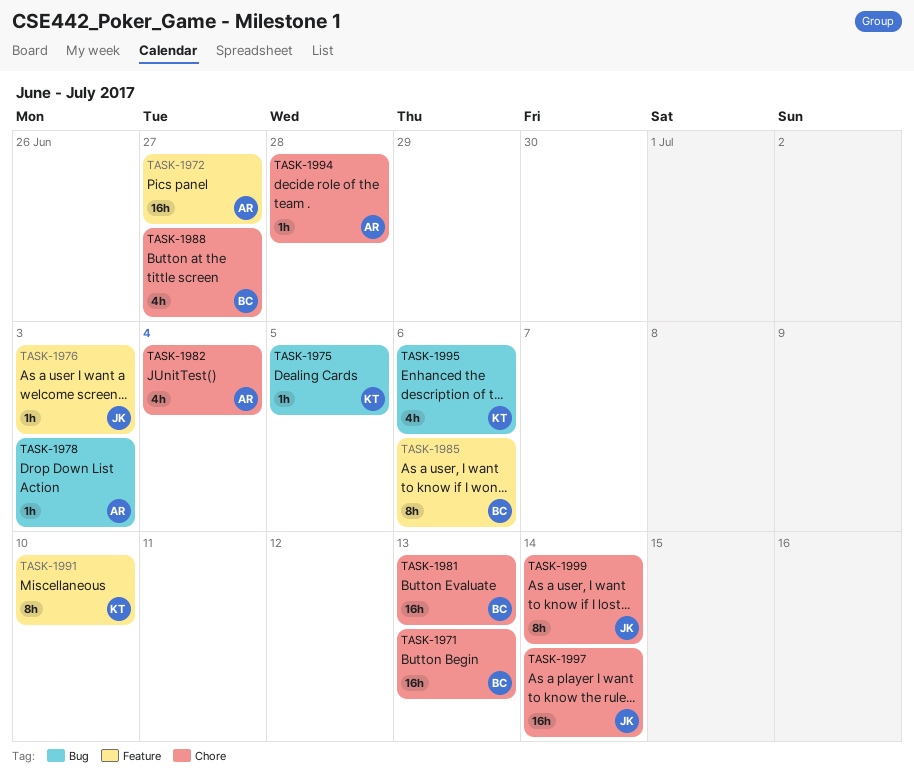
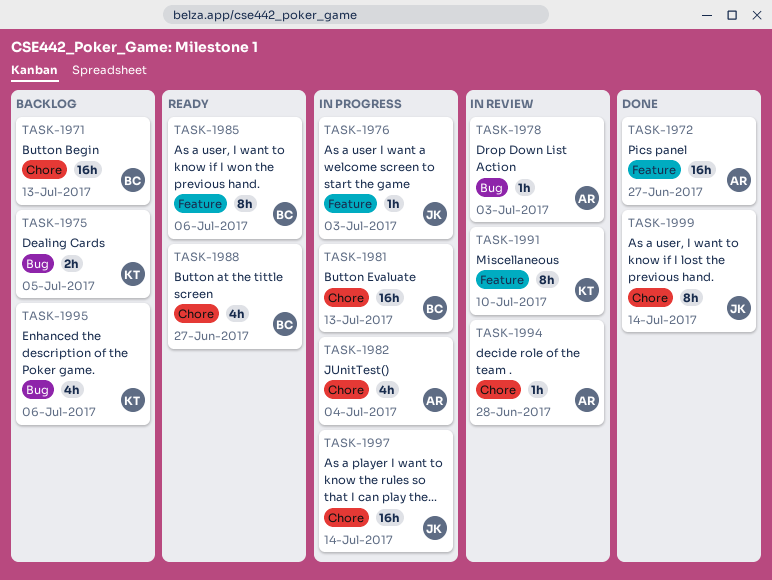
TASK-1975, estimate: 1h -> 2h

